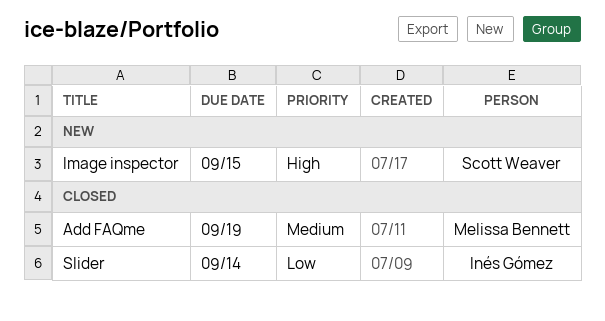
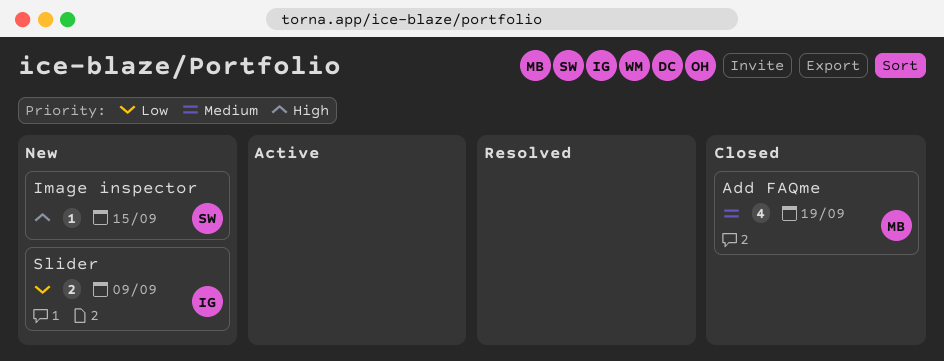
Slider, status: Closed -> New
Slider, due: Sep 14 -> Sep 9

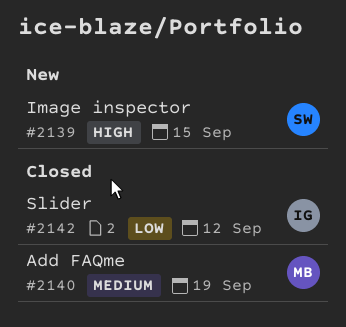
Slider, status: New -> Closed
Slider, due: Sep 9 -> Sep 12

